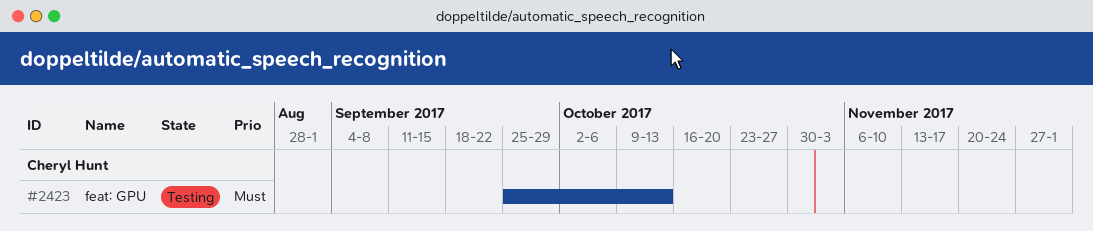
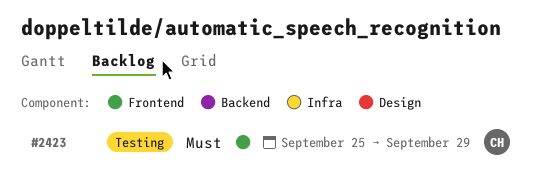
#2423, due: Oct 13 -> Sep 29

